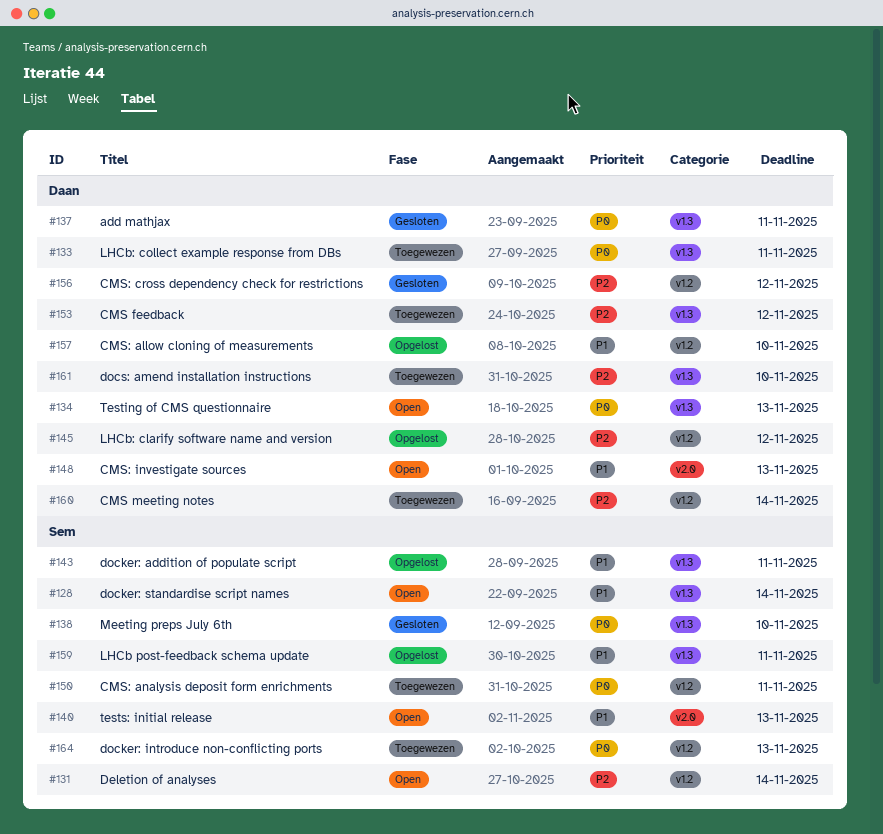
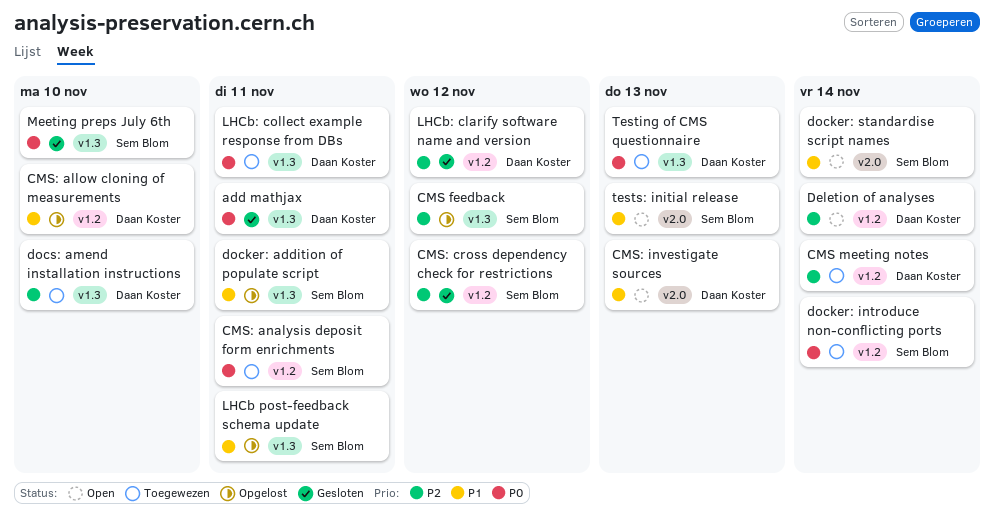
CMS feedback, status: Toegewezen -> Opgelost
CMS feedback, owner: Daan Koster -> Sem Blom
CMS: cross dependency check for restrictions, owner: Daan Koster -> Sem Blom
Deletion of analyses, owner: Sem Blom -> Daan Koster
docker: introduce non-conflicting ports, due: Nov 13 -> Nov 14
docker: standardise script names, label: v1.3 -> v2.0
LHCb: clarify software name and version, status: Opgelost -> Gesloten
Testing of CMS questionnaire, status: Open -> Toegewezen

